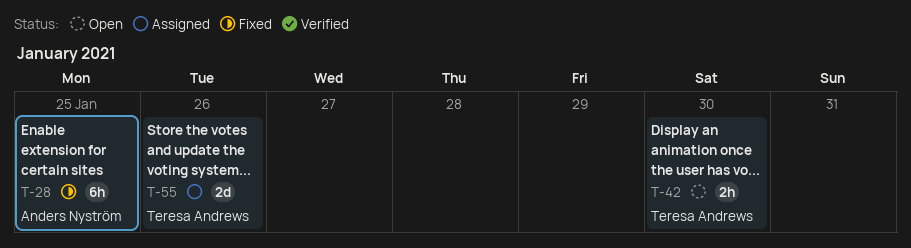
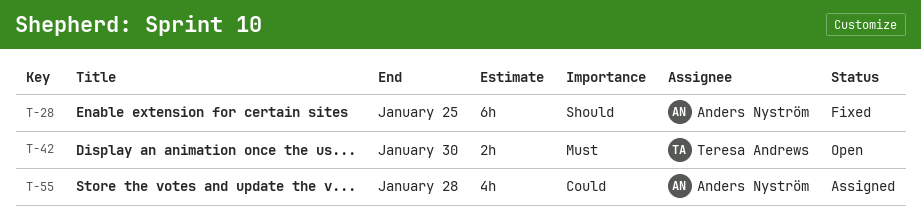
T-55, owner: Teresa Andrews -> Anders Nyström
T-55, estimate: 2d -> 4h
T-55, due: Jan 26 -> Jan 28

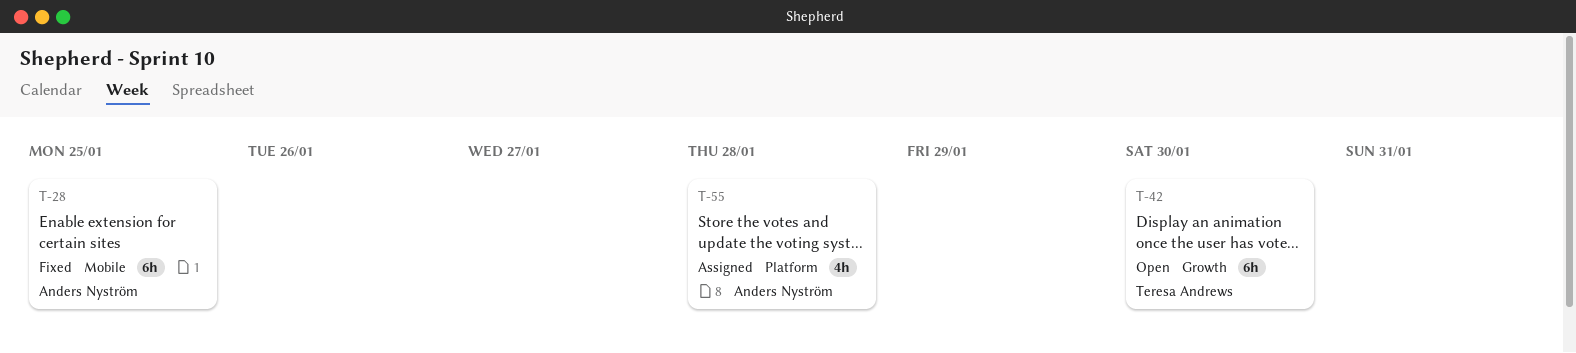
T-42, estimate: 2h -> 6h

